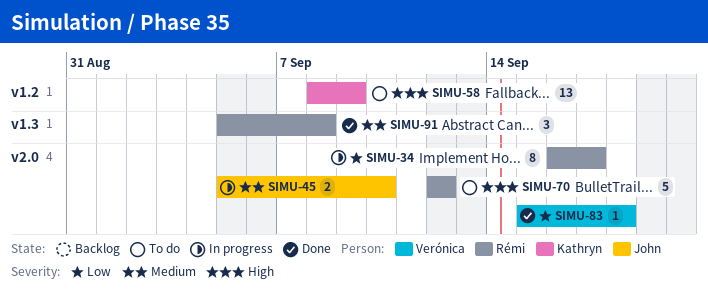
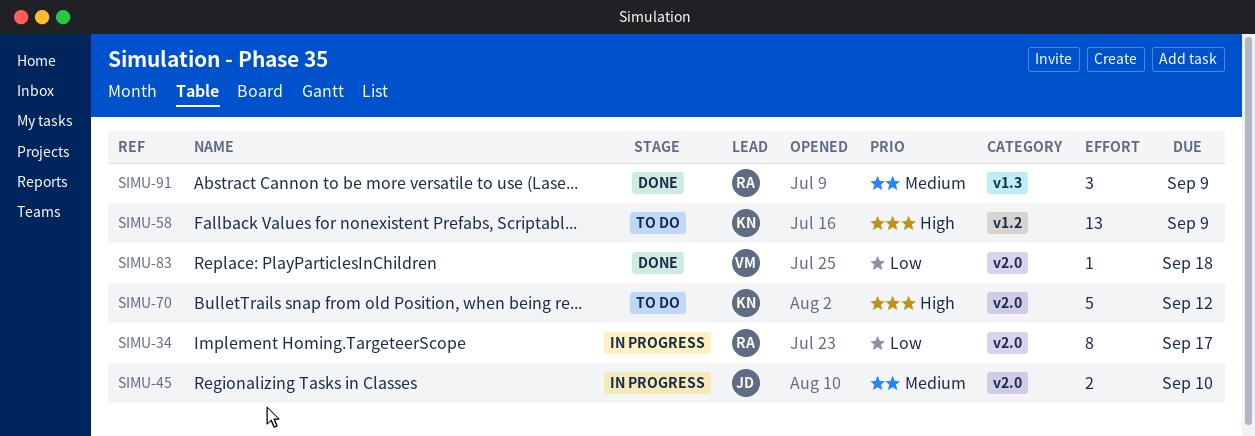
SIMU-70, owner: Rémi -> Kathryn
SIMU-91, due: Sep 8 -> Sep 9

